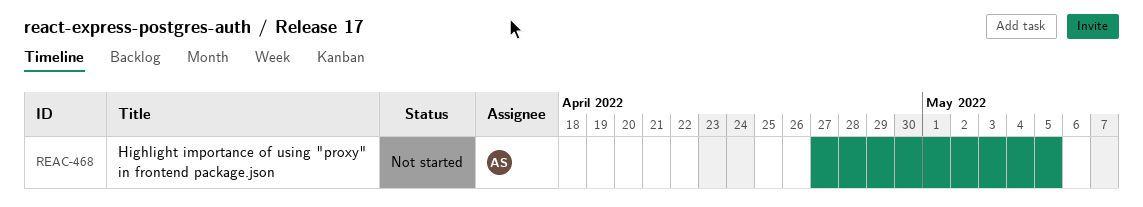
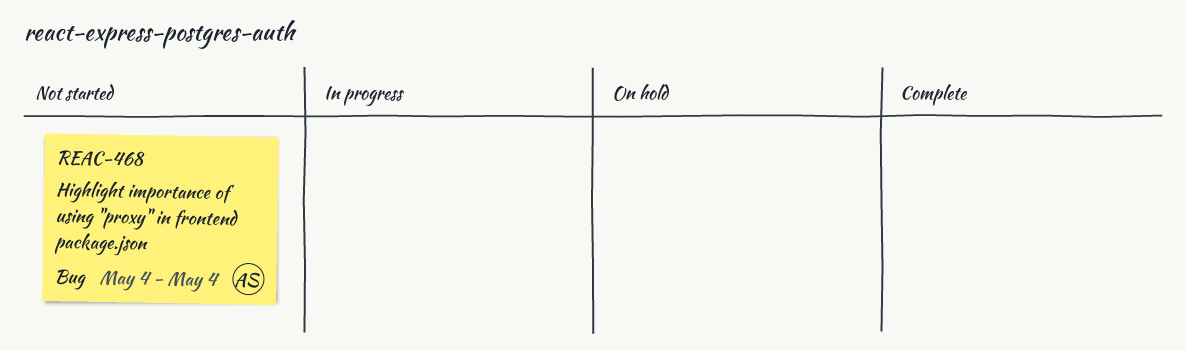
REAC-468, start: Apr 27 -> May 4
REAC-468, due: May 5 -> May 4

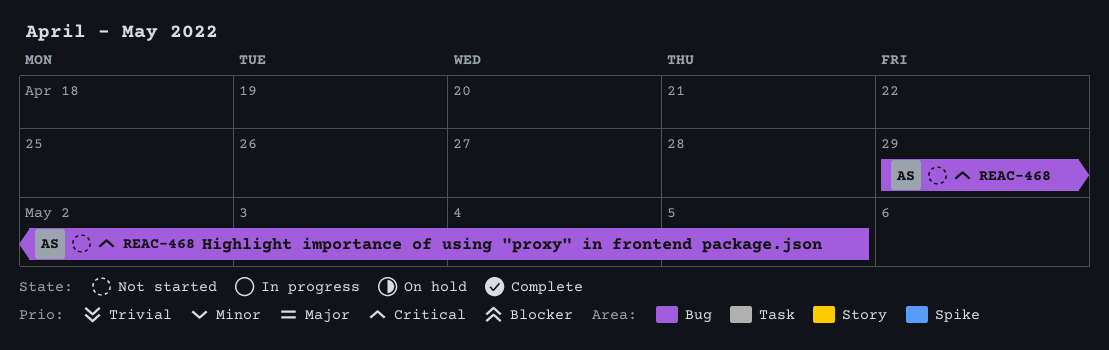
REAC-468, start: May 4 -> Apr 29
REAC-468, due: May 4 -> May 5

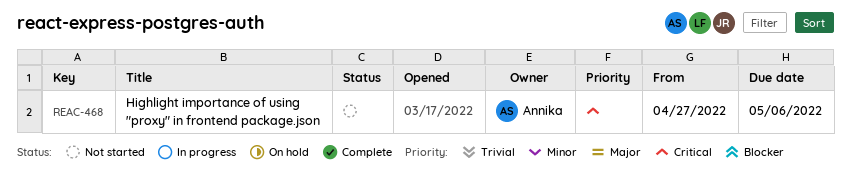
REAC-468, start: Apr 29 -> Apr 27
REAC-468, due: May 5 -> May 6

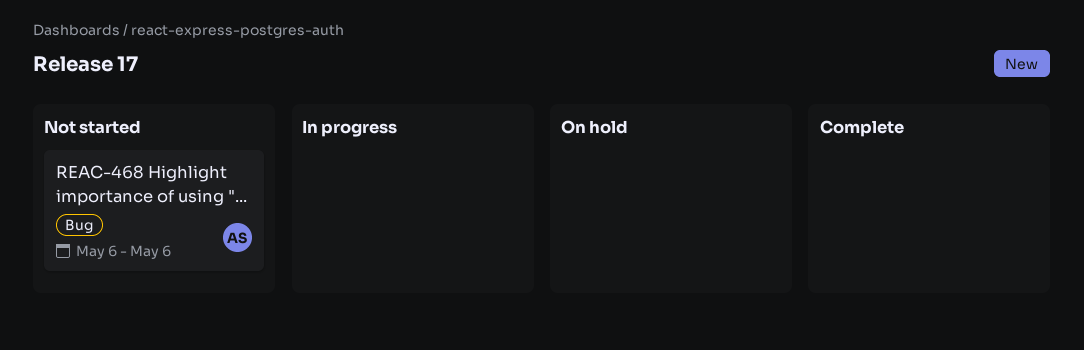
REAC-468, start: Apr 27 -> May 6

